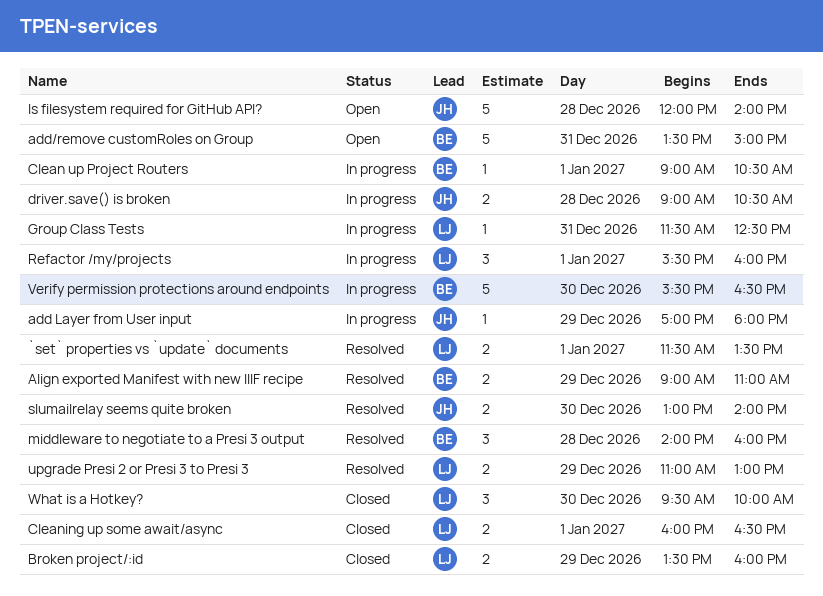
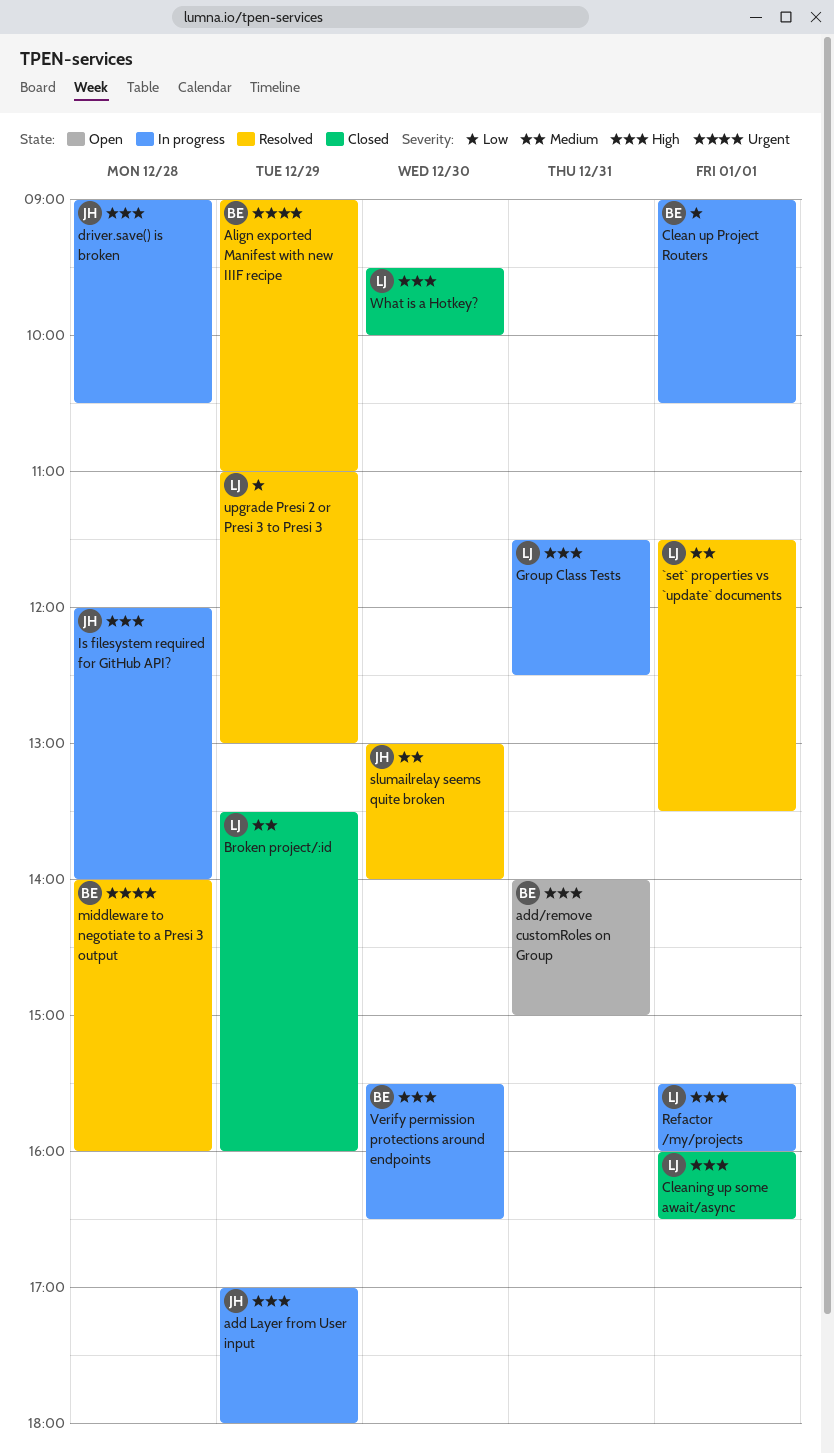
add/remove customRoles on Group, begins: 13:30 -> 14:00
Is filesystem required for GitHub API?, status: Open -> In progress

